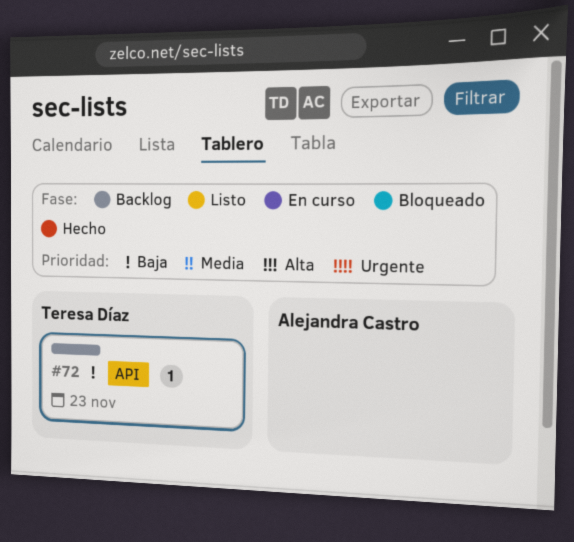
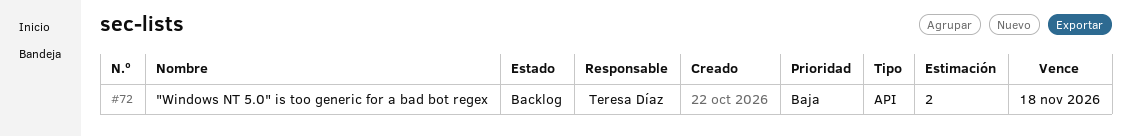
#72, estimate: 1 -> 2
#72, due: Nov 23 -> Nov 18

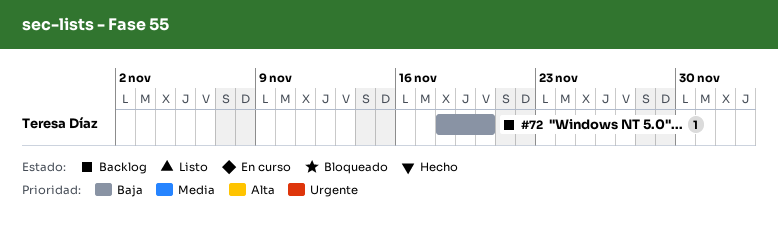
#72, estimate: 2 -> 1
#72, due: Nov 18 -> Nov 20

